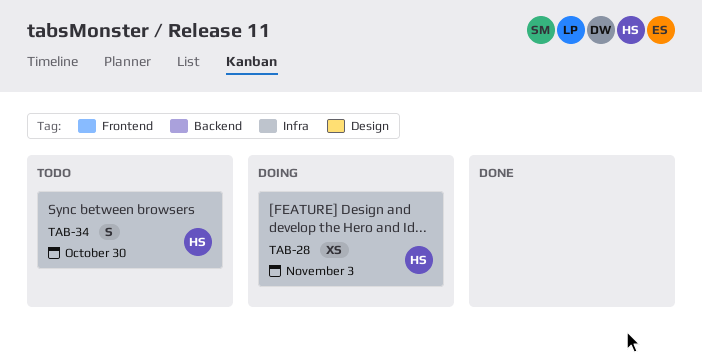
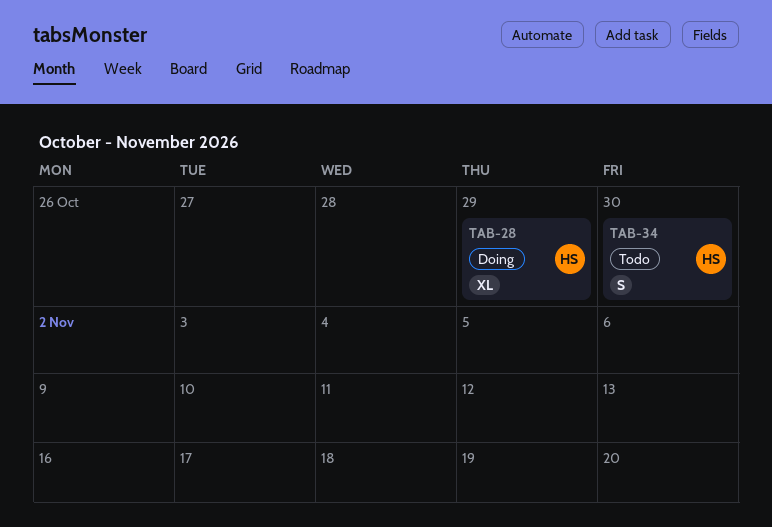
TAB-28, estimate: XS -> XL
TAB-28, due: Nov 3 -> Oct 29

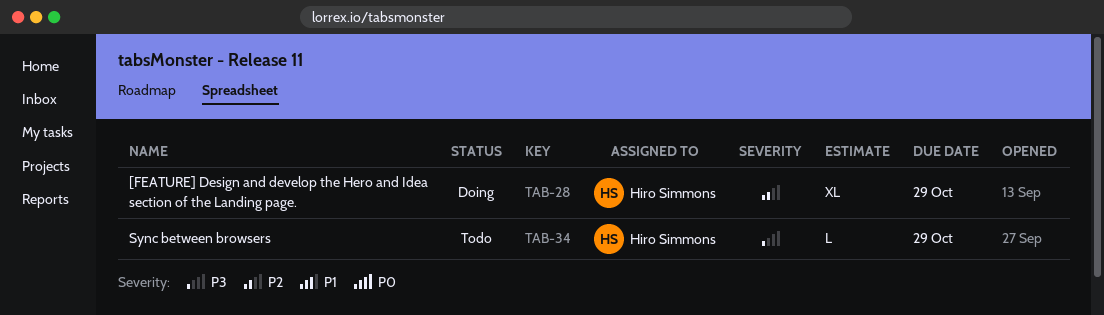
TAB-34, estimate: S -> L
TAB-34, due: Oct 30 -> Oct 29

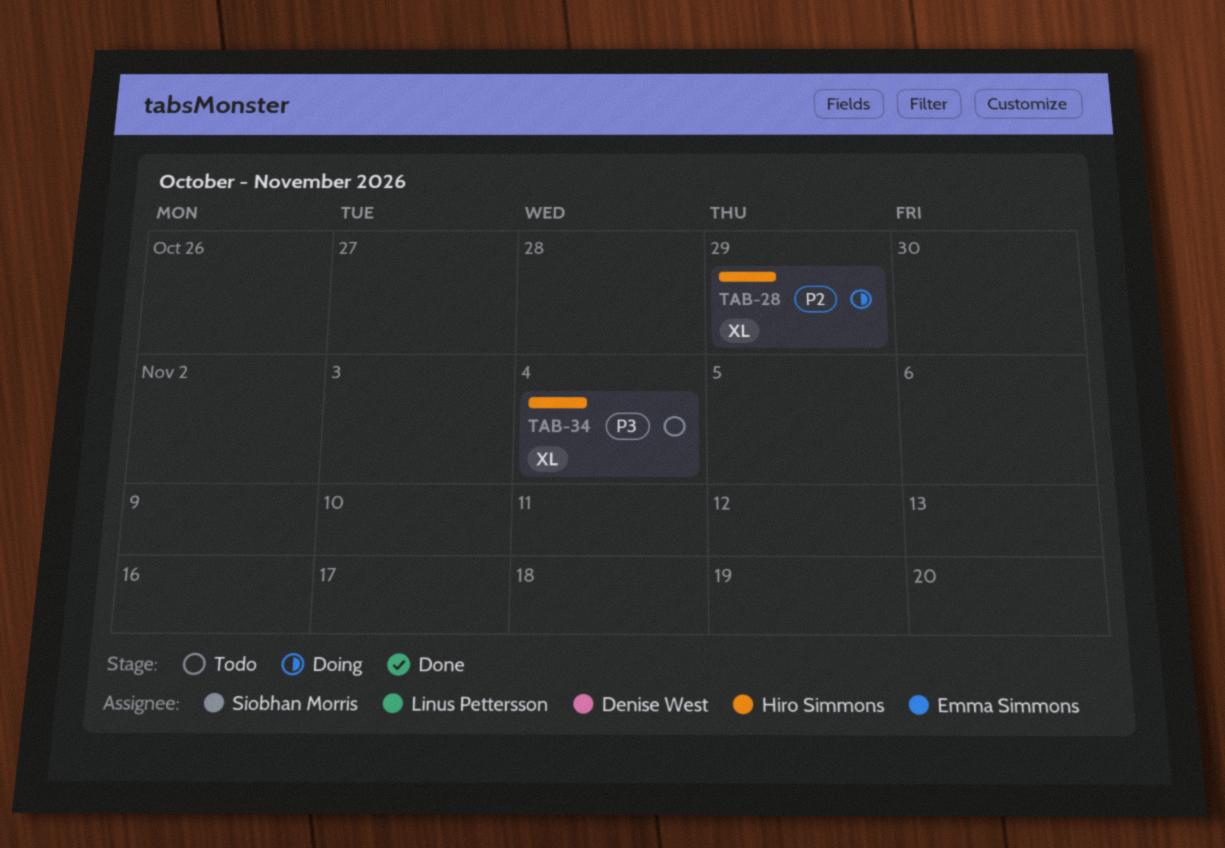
TAB-34, estimate: L -> XL
TAB-34, due: Oct 29 -> Nov 4

